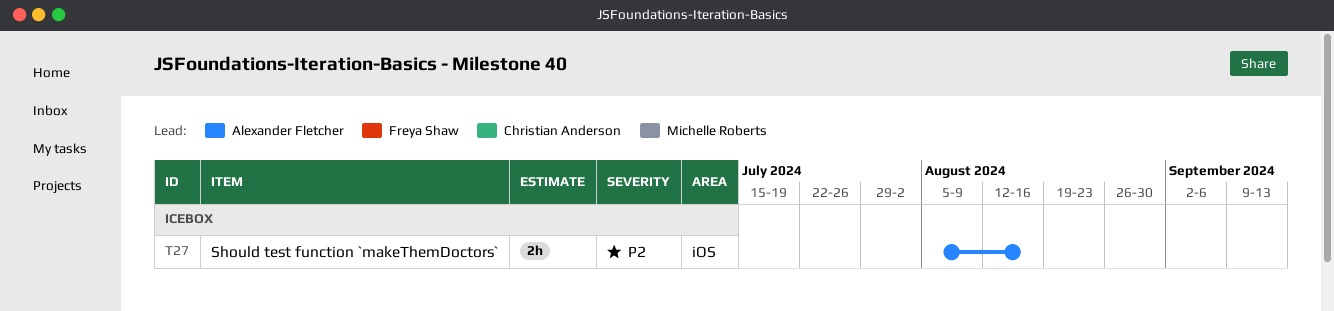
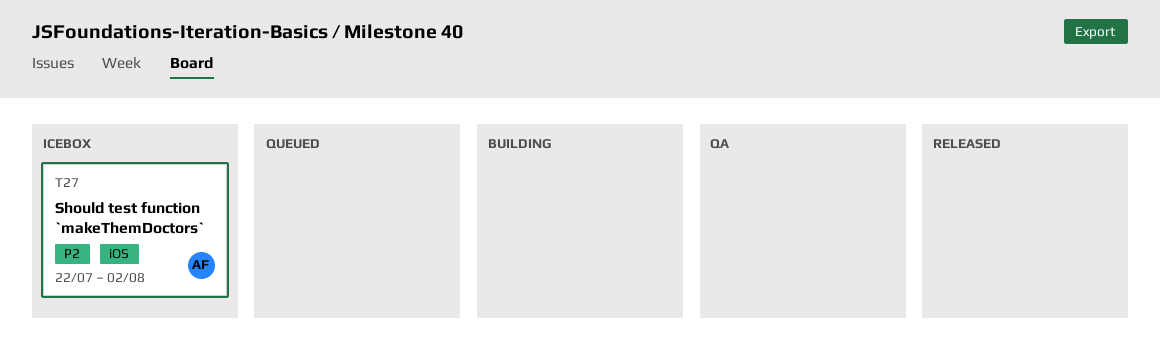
T27, start: Aug 5 -> Jul 22
T27, due: Aug 16 -> Aug 2

